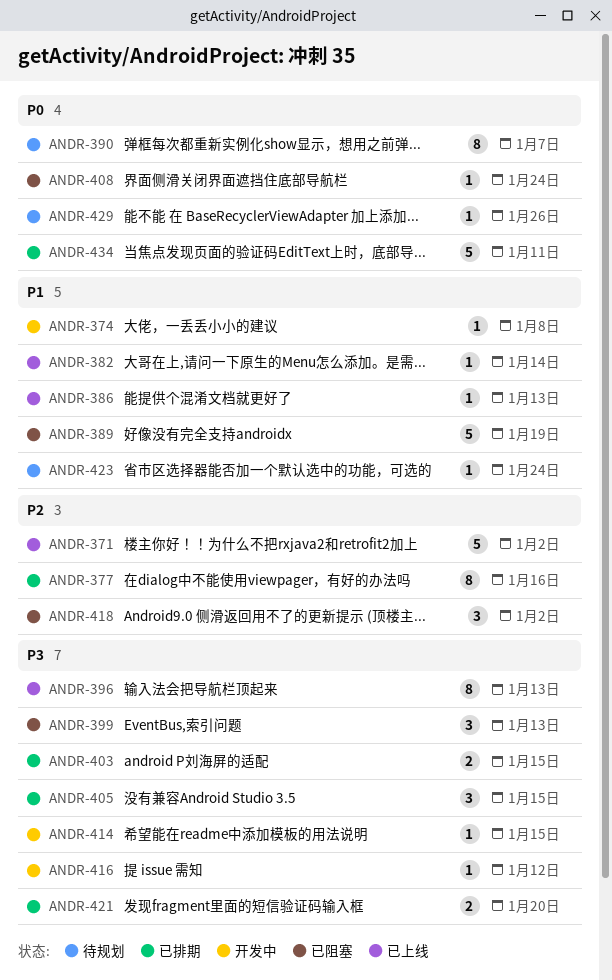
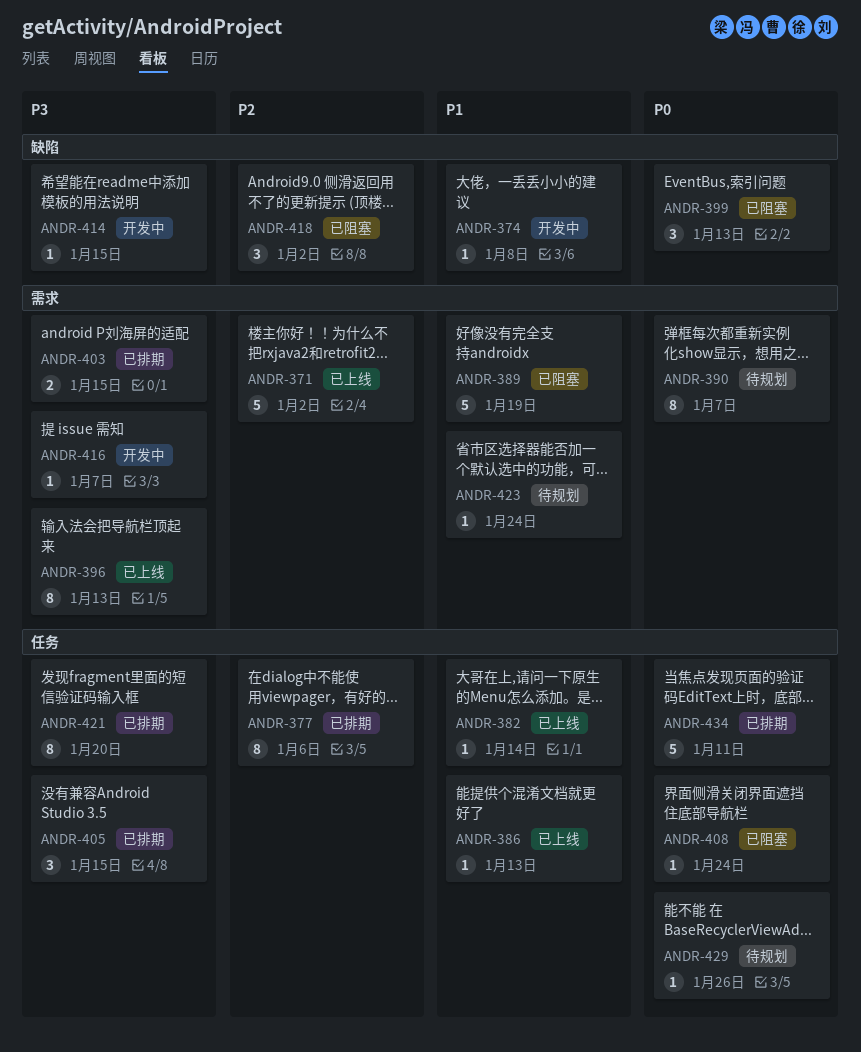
ANDR-377, due: Jan 16 -> Jan 6
ANDR-399, priority: P3 -> P0
ANDR-416, due: Jan 12 -> Jan 7
ANDR-421, estimate: 2 -> 8

